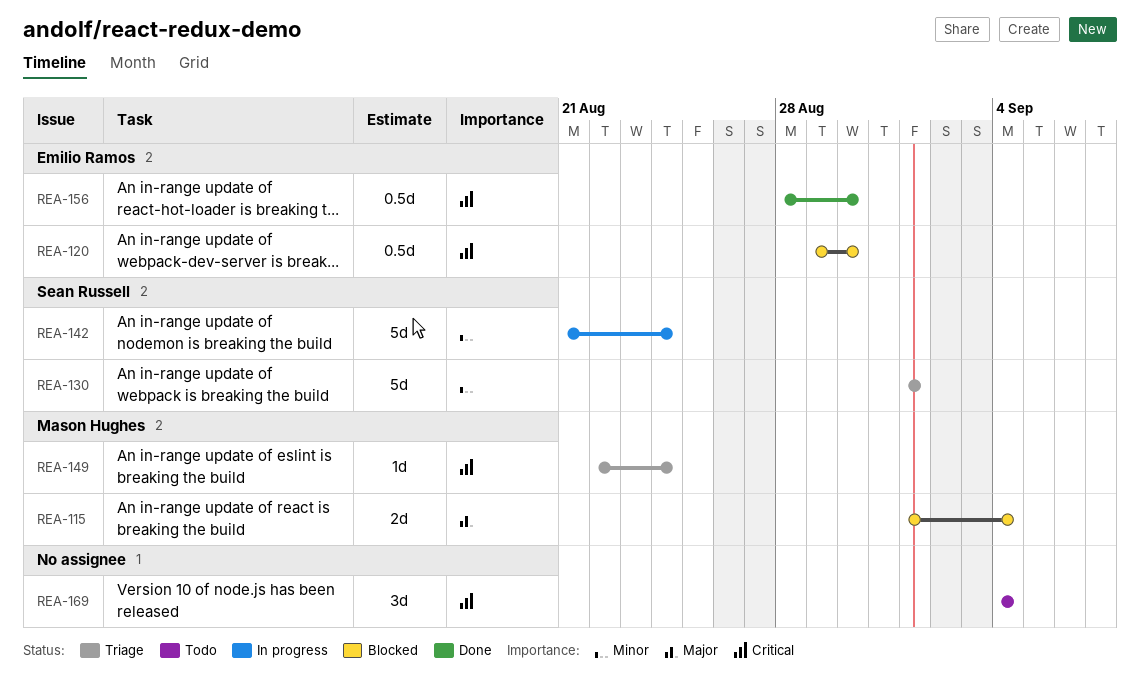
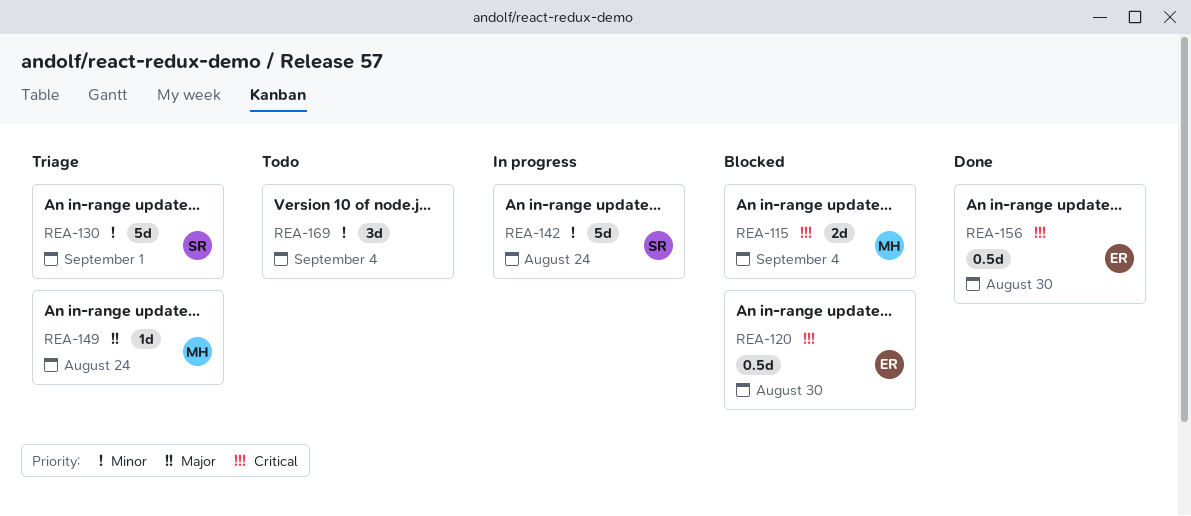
REA-115, priority: Major -> Critical
REA-149, priority: Critical -> Major
REA-169, priority: Critical -> Minor

